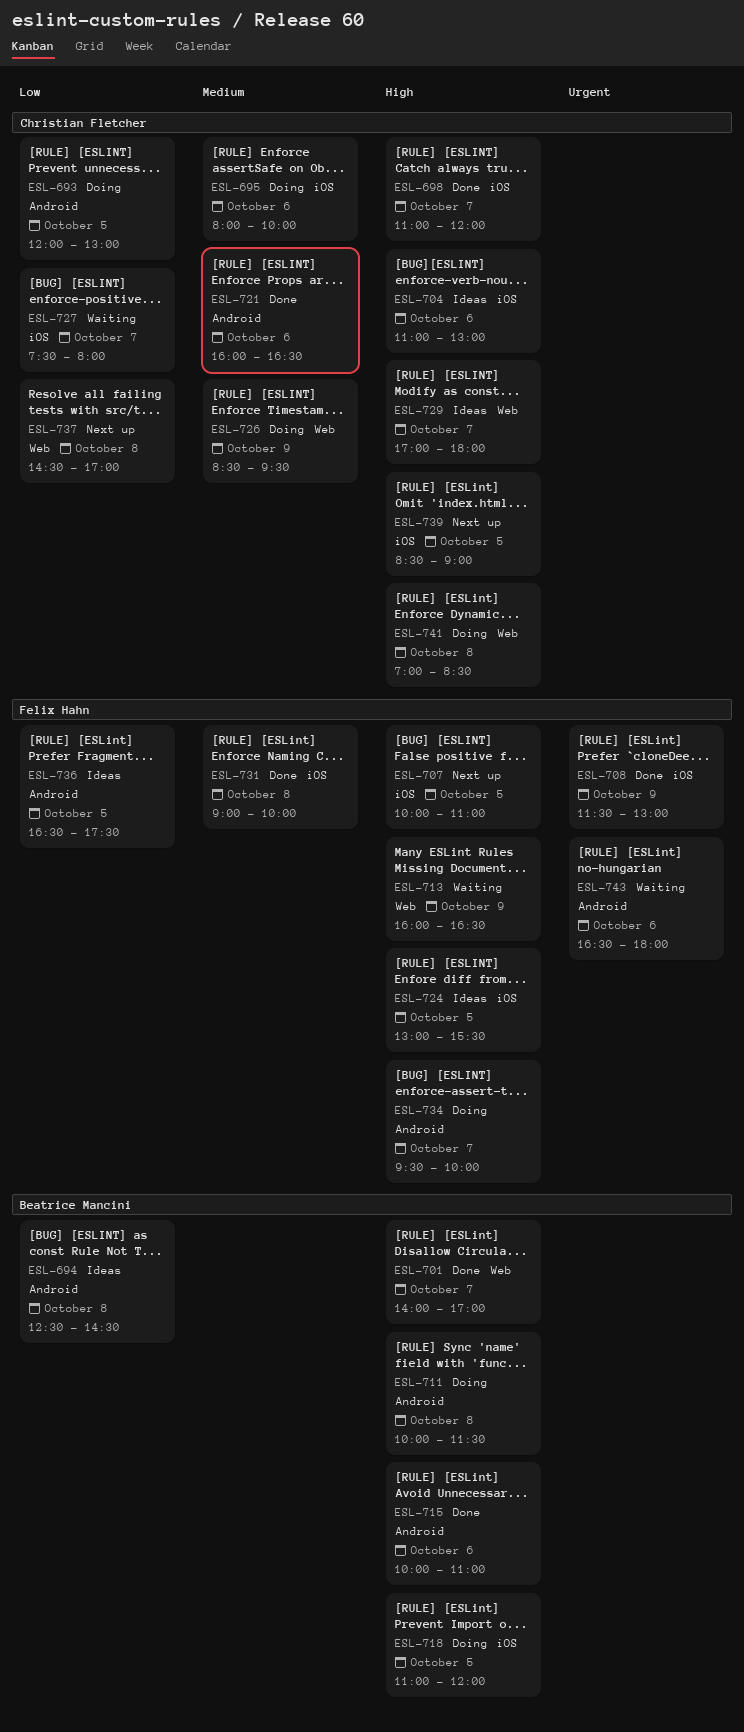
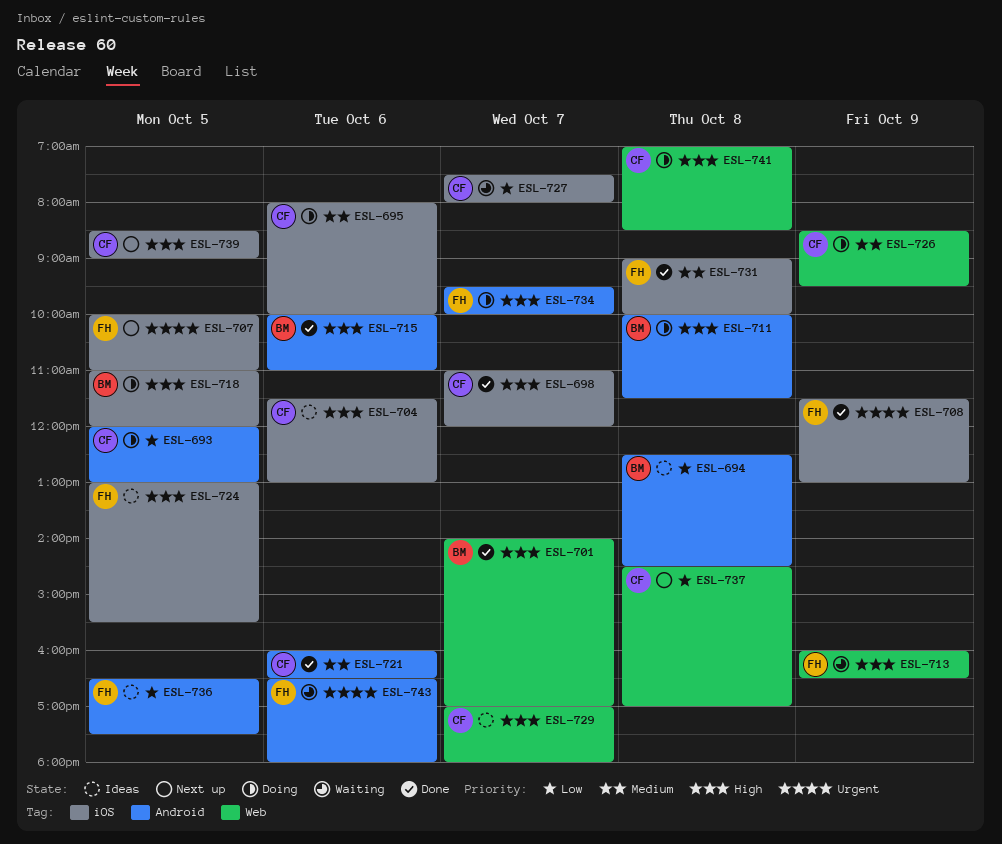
ESL-704, begins: 11:00 -> 11:30
ESL-707, priority: High -> Urgent

